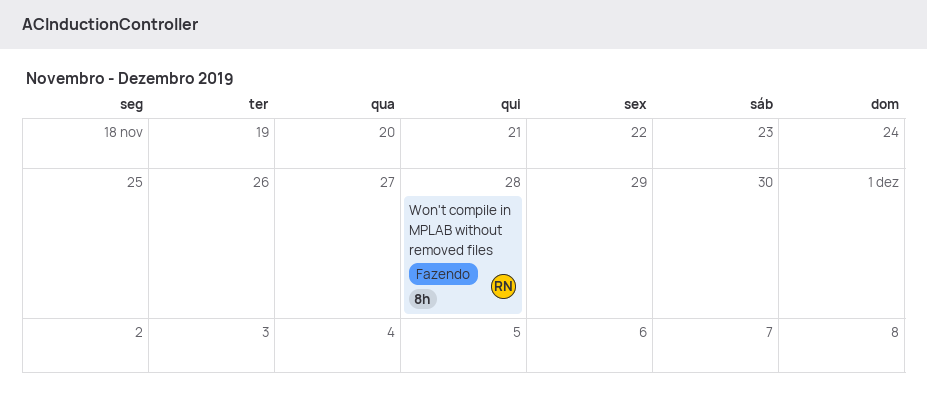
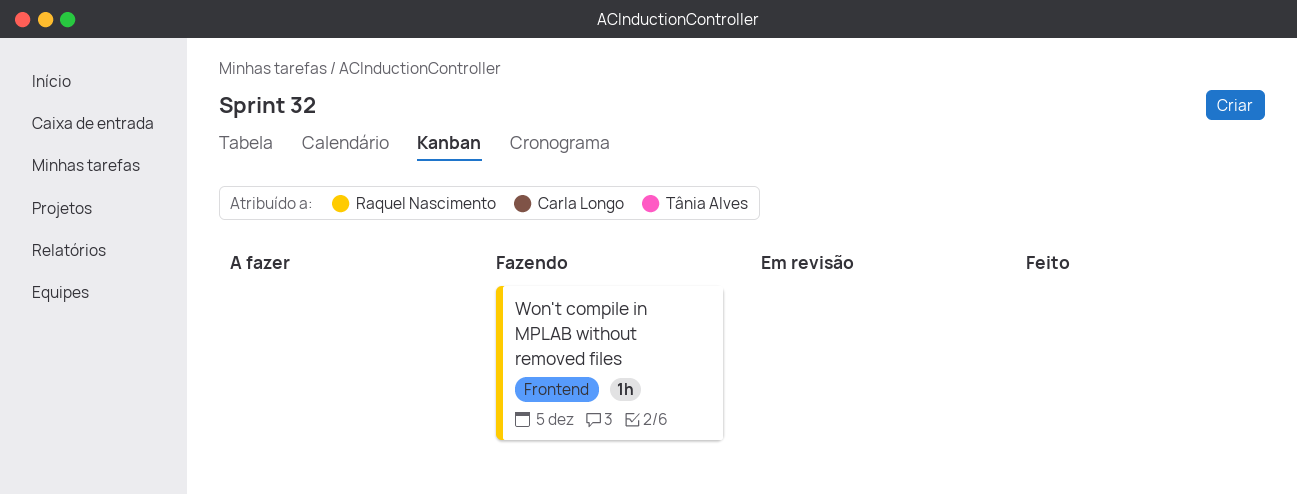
Won't compile in MPLAB without removed files, estimate: 8h -> 1h
Won't compile in MPLAB without removed files, due: Nov 28 -> Dec 5

